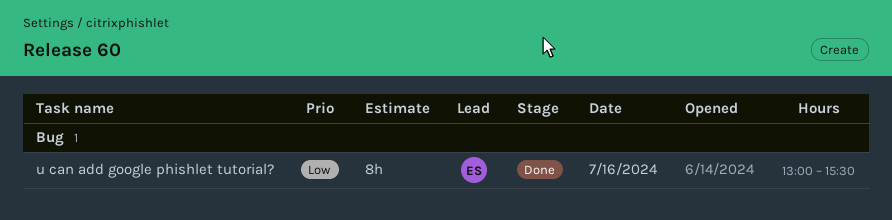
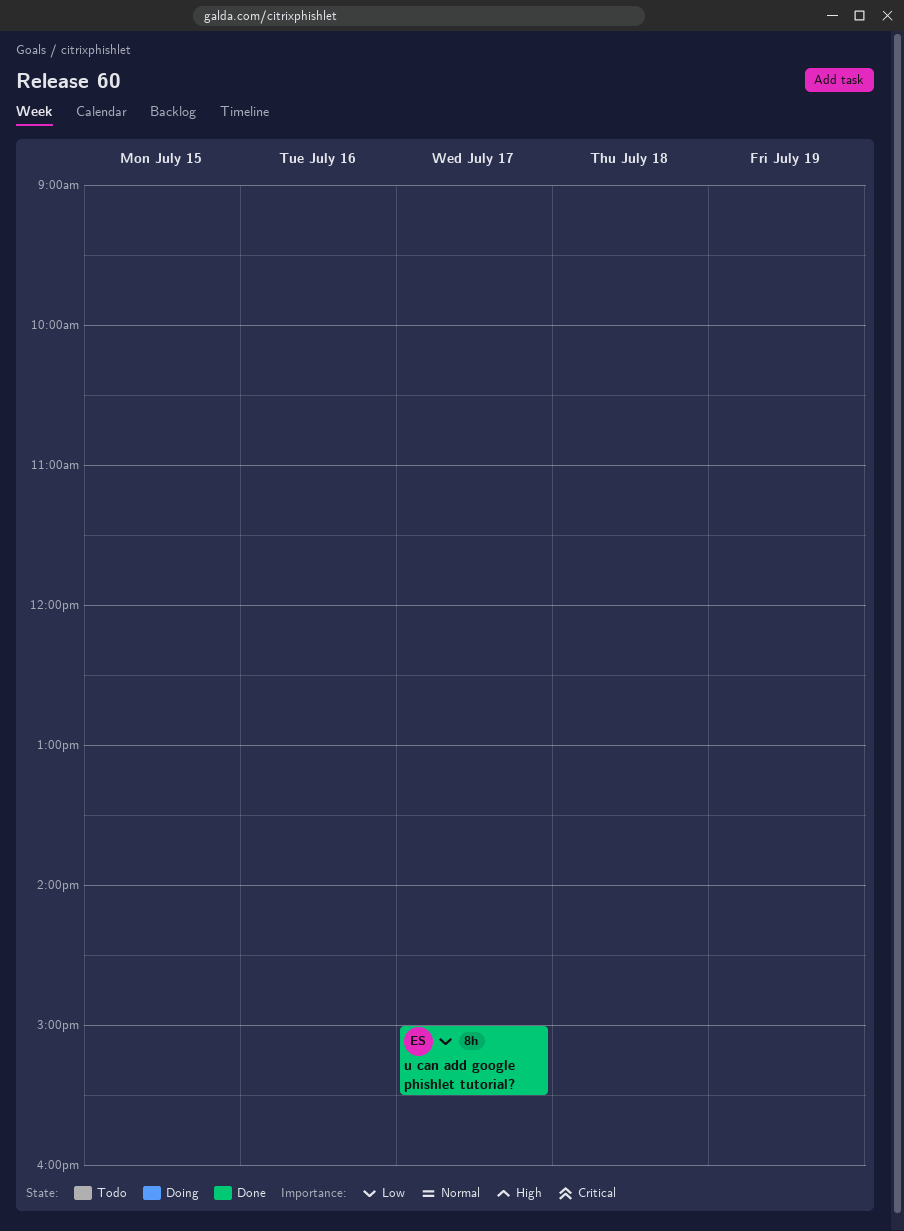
u can add google phishlet tutorial?, day: Jul 16 -> Jul 17
u can add google phishlet tutorial?, begins: 13:00 -> 15:00

